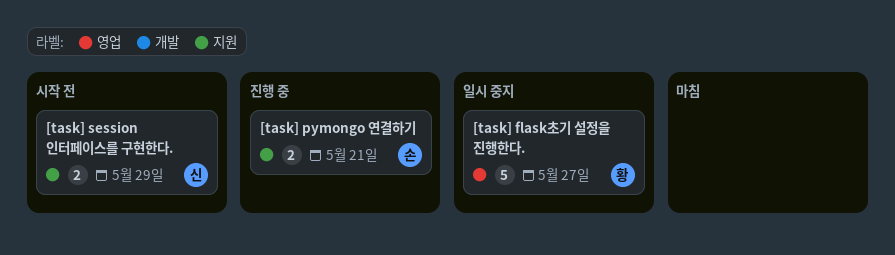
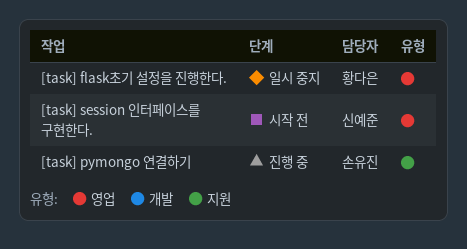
[task] session 인터페이스를 구현한다., label: 지원 -> 영업

